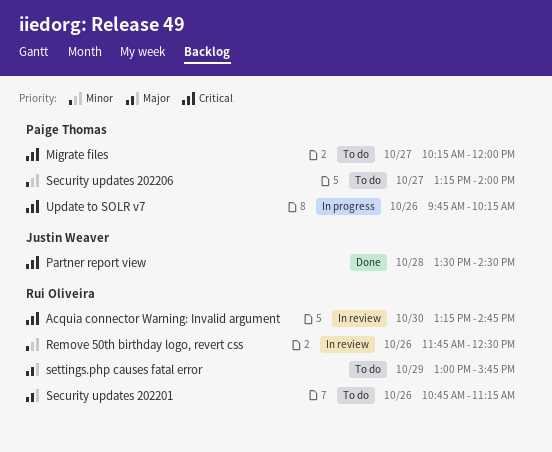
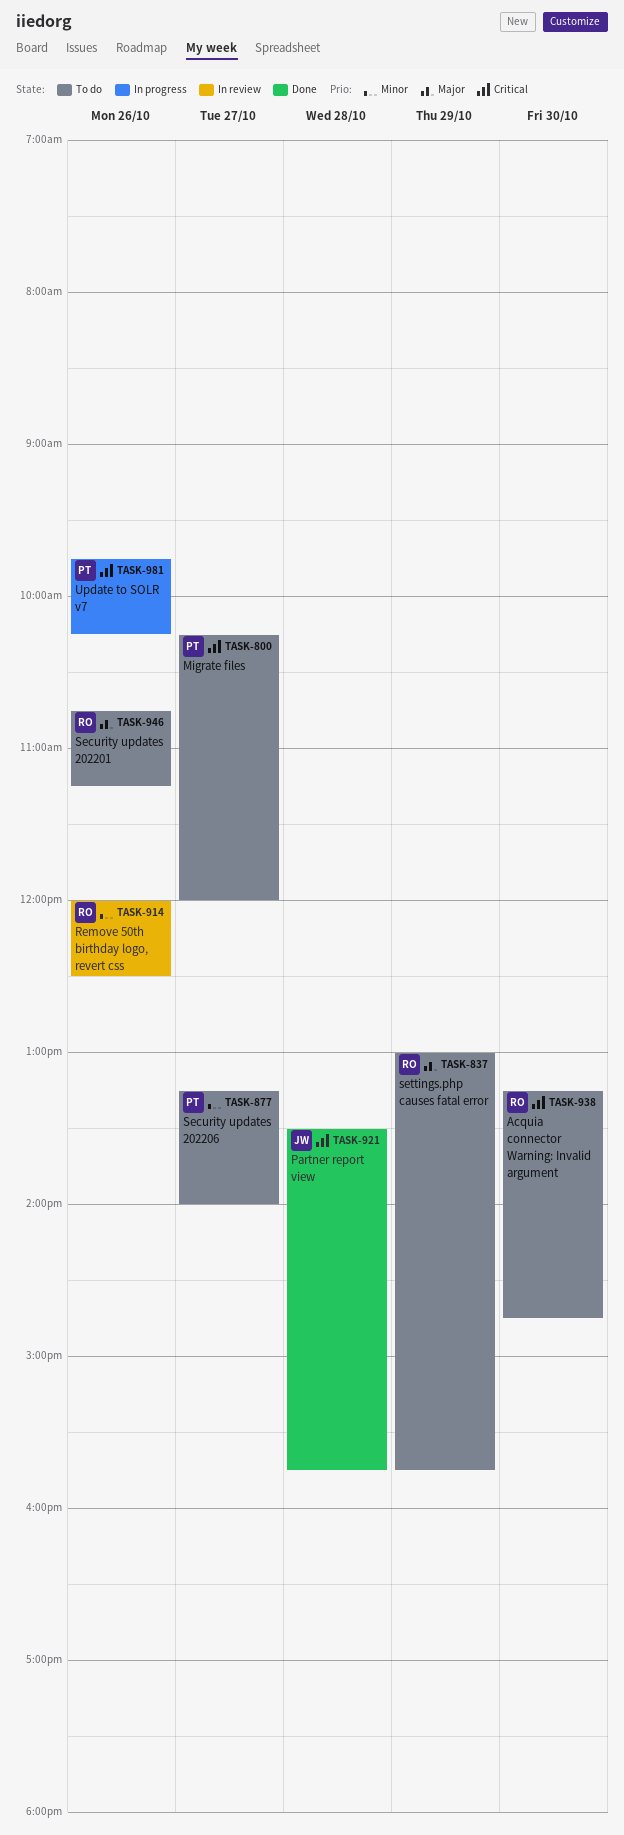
Acquia connector Warning: Invalid argument, status: In review -> To do
Partner report view, ends: 14:30 -> 15:45
Remove 50th birthday logo, revert css, begins: 11:45 -> 12:00

